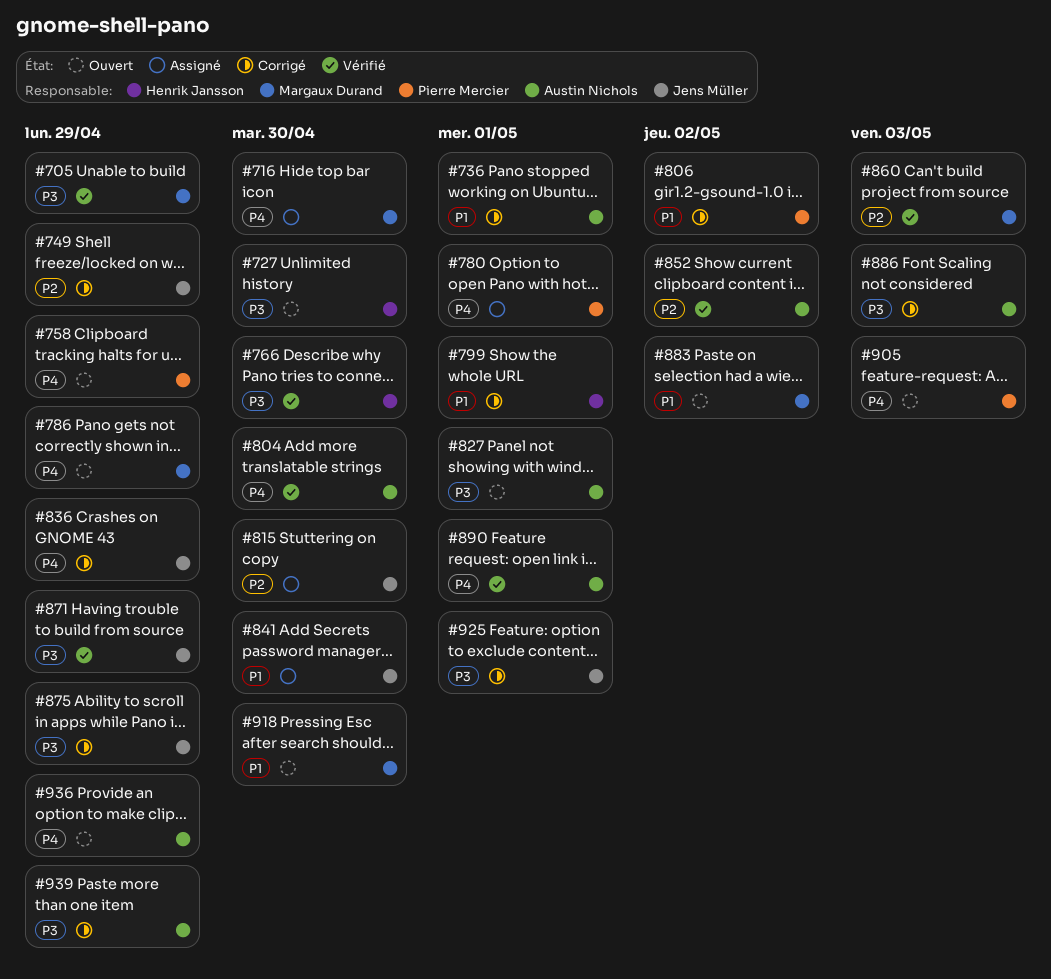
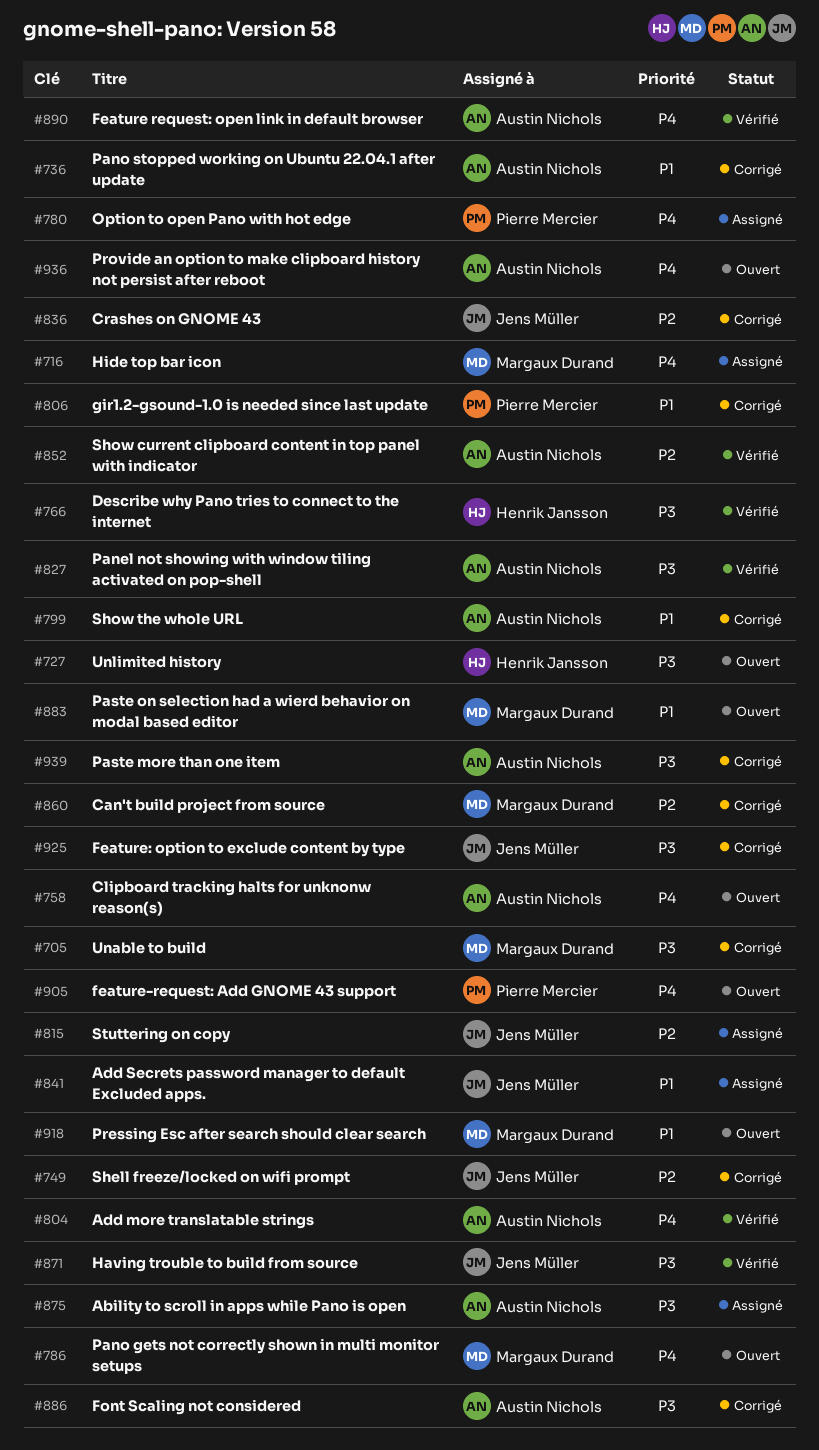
#705, status: Vérifié -> Corrigé
#758, owner: Pierre Mercier -> Austin Nichols
#799, owner: Henrik Jansson -> Austin Nichols
#827, status: Ouvert -> Vérifié
#836, priority: P4 -> P2
#860, status: Vérifié -> Corrigé
#875, status: Corrigé -> Assigné
#875, owner: Jens Müller -> Austin Nichols

